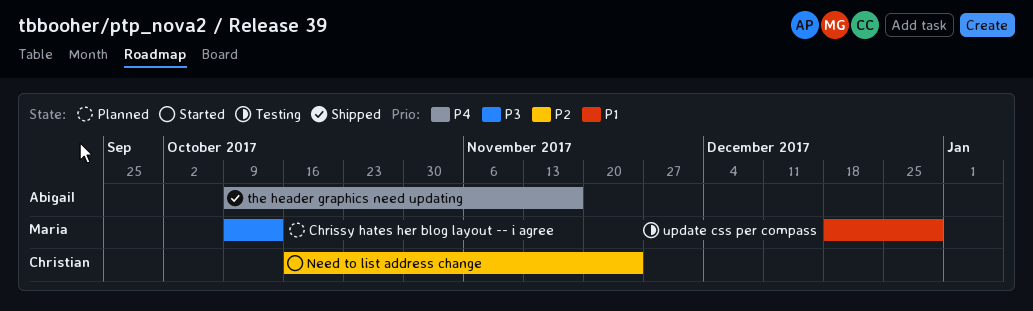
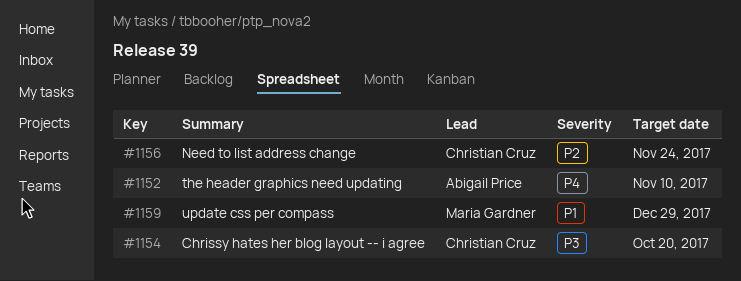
Chrissy hates her blog layout -- i agree, owner: Maria Gardner -> Christian Cruz
Chrissy hates her blog layout -- i agree, due: Oct 13 -> Oct 20
the header graphics need updating, due: Nov 17 -> Nov 10

